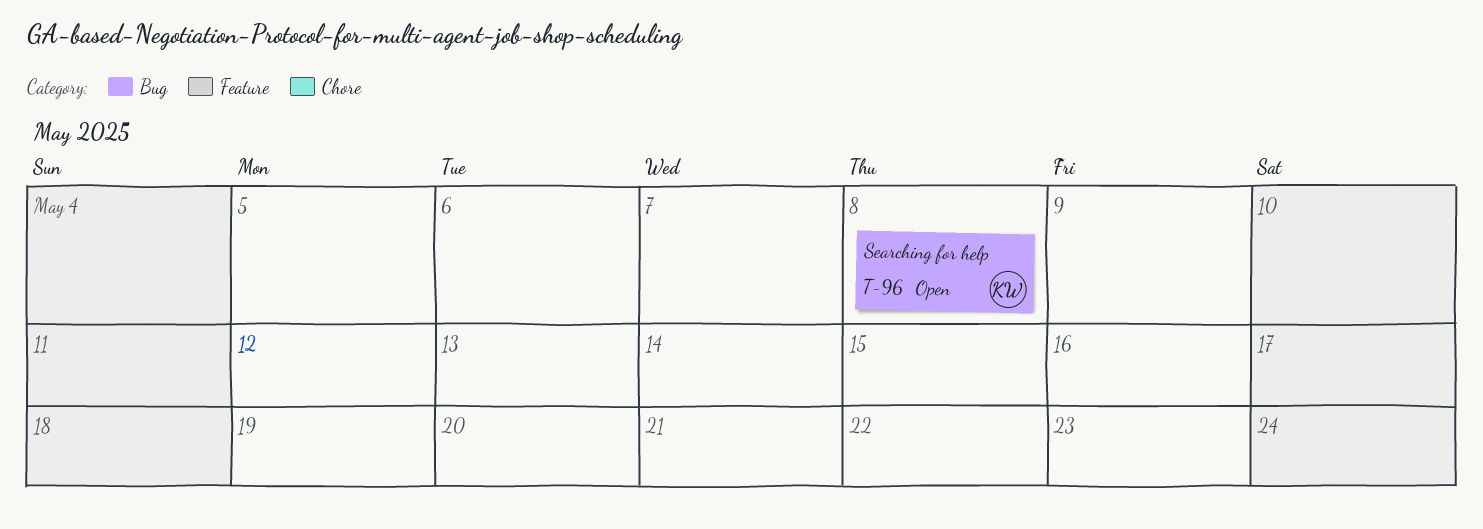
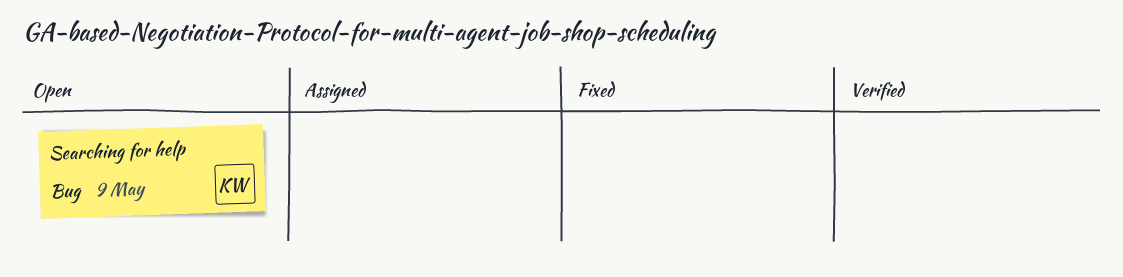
Searching for help, due: May 8 -> May 9

